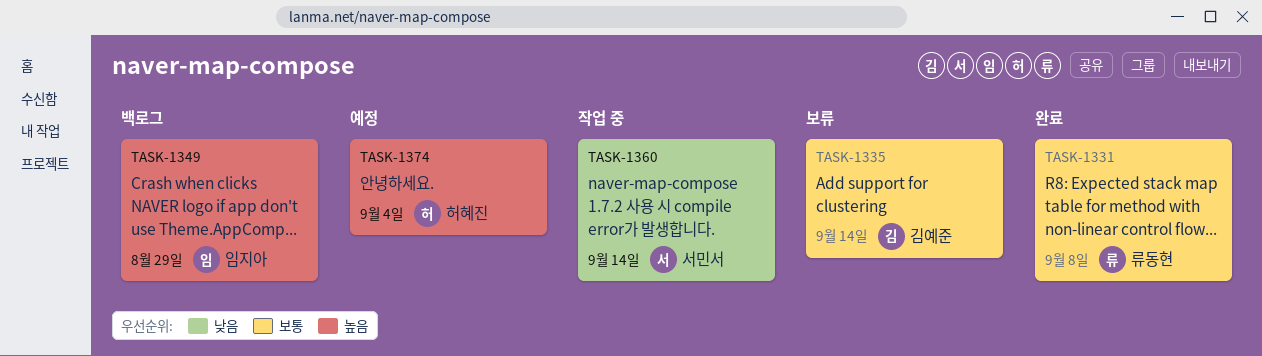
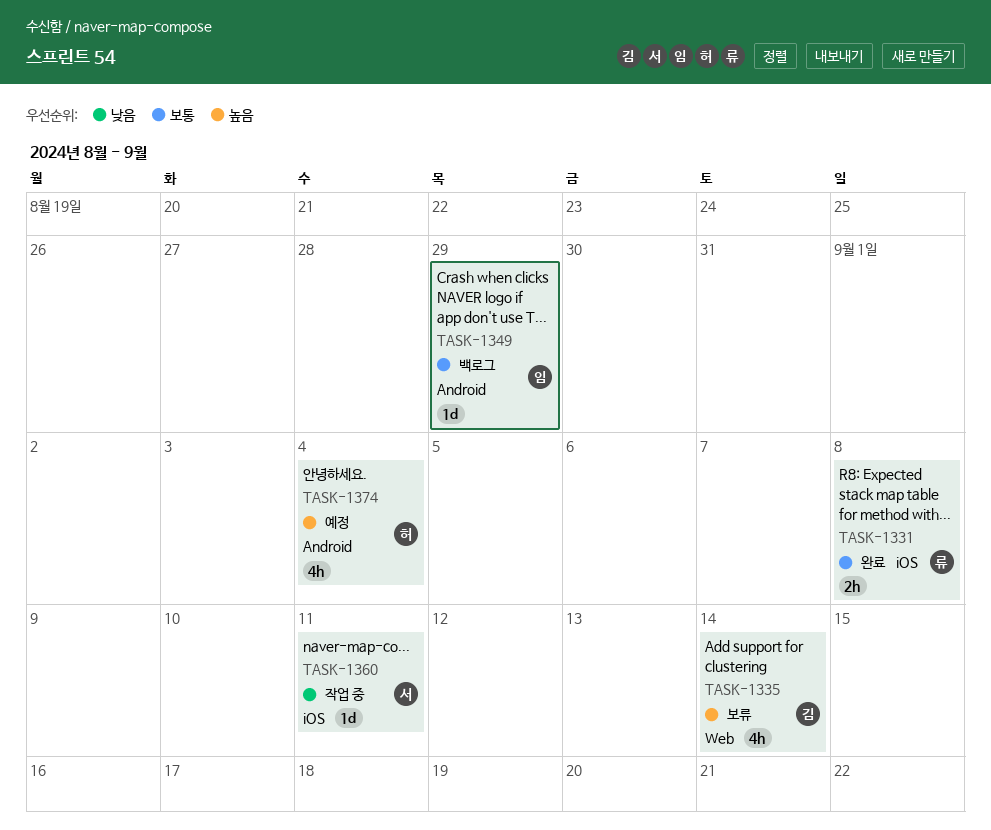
TASK-1335, priority: 보통 -> 높음
TASK-1349, priority: 높음 -> 보통
TASK-1360, due: Sep 14 -> Sep 11

